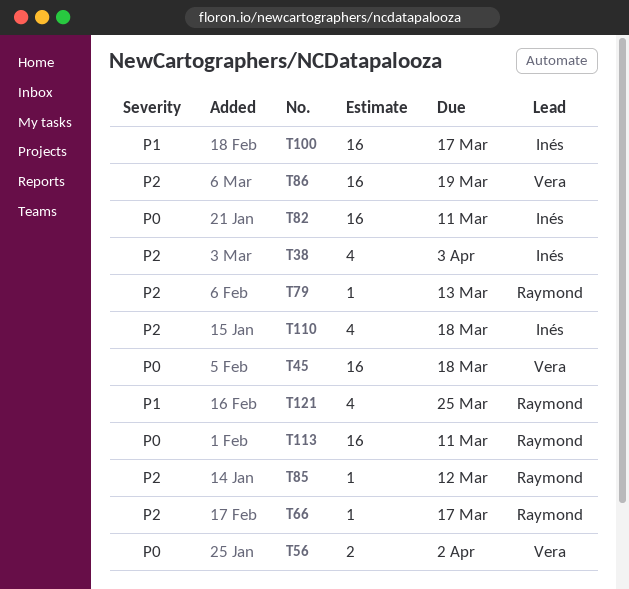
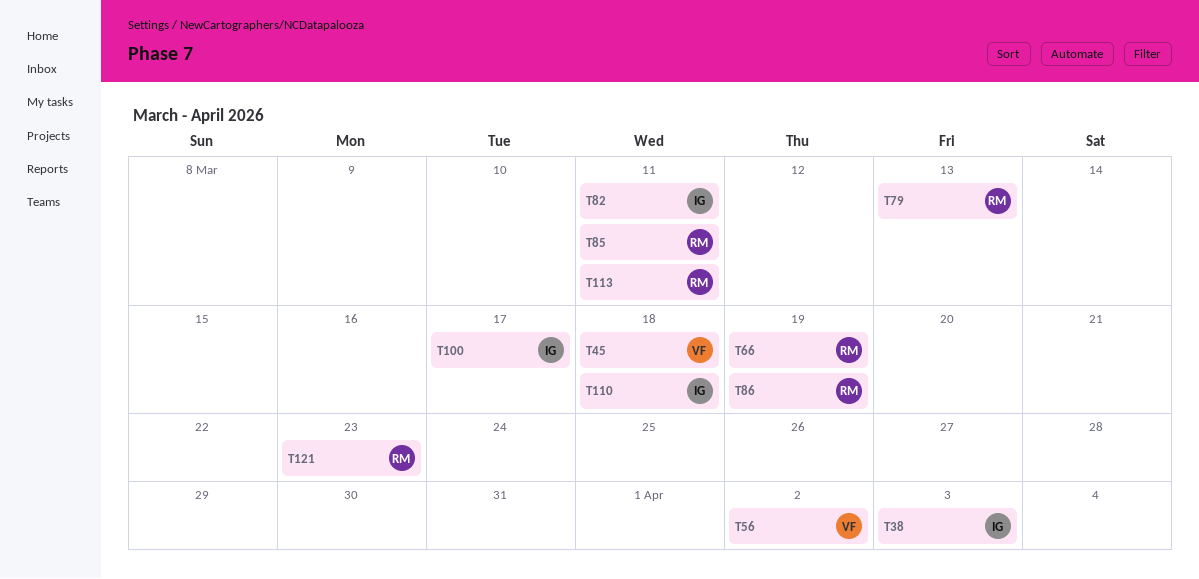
T66, due: Mar 17 -> Mar 19
T85, due: Mar 12 -> Mar 11
T86, owner: Vera -> Raymond
T121, due: Mar 25 -> Mar 23

